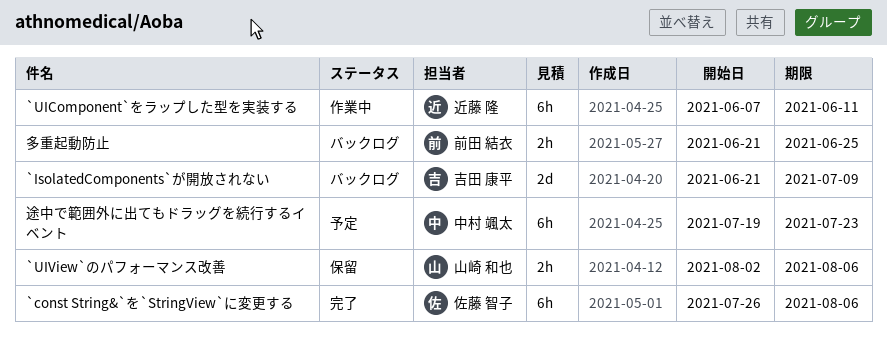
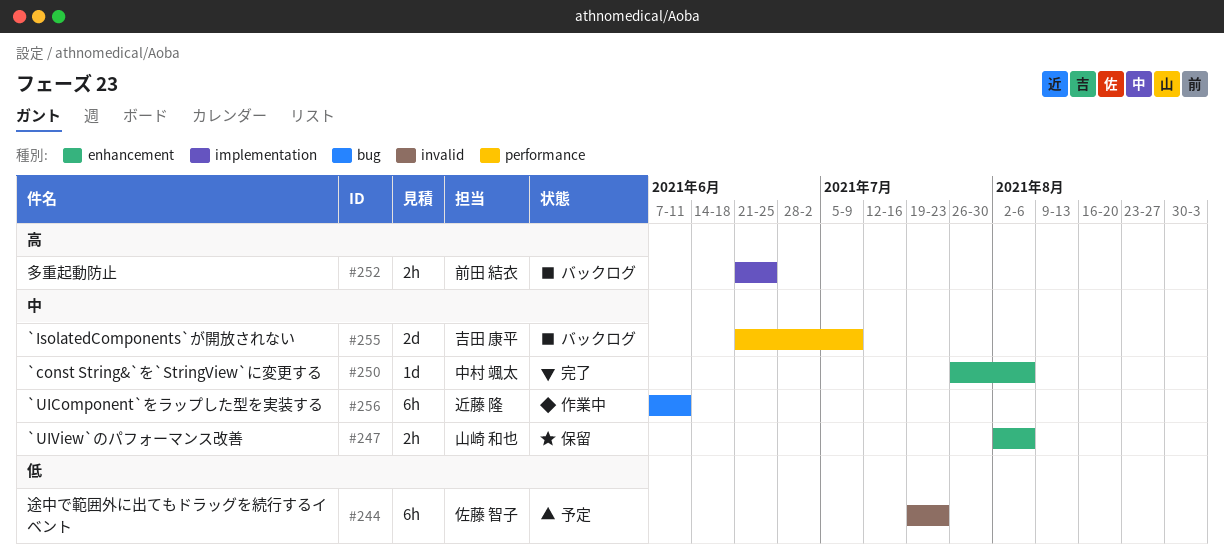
`const String&`を`StringView`に変更する, owner: 佐藤 智子 -> 中村 颯太
`const String&`を`StringView`に変更する, estimate: 6h -> 1d
途中で範囲外に出てもドラッグを続行するイベント, owner: 中村 颯太 -> 佐藤 智子

